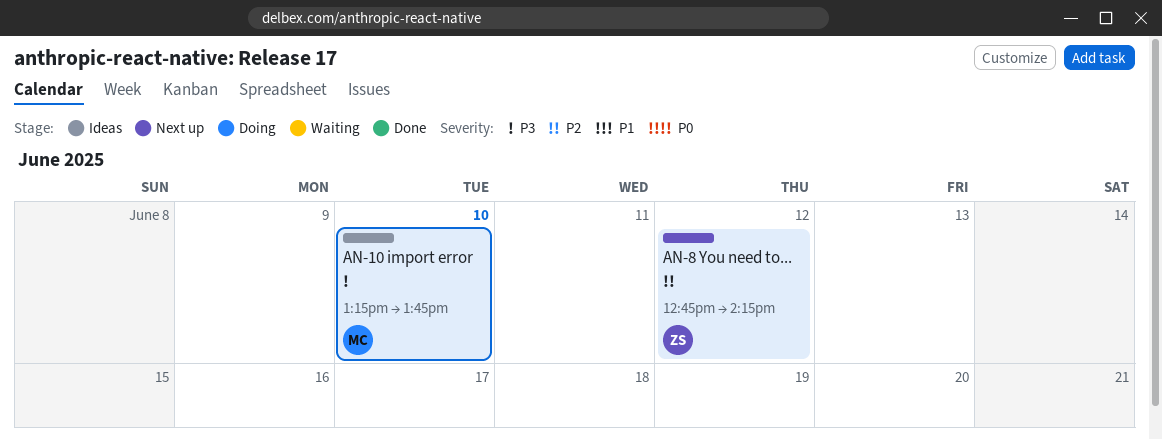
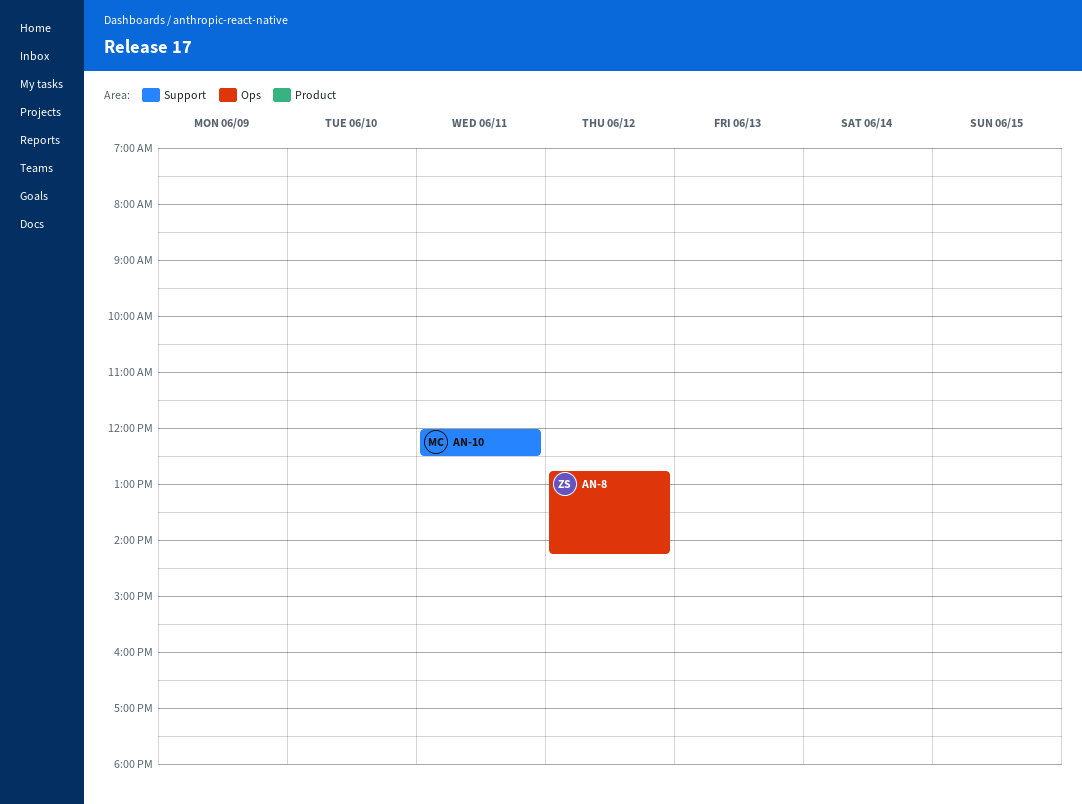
AN-10, day: Jun 10 -> Jun 11
AN-10, begins: 13:15 -> 12:00
AN-10, ends: 13:45 -> 12:30

